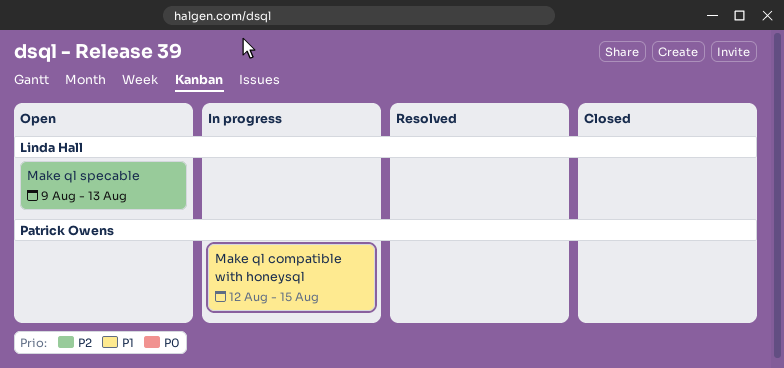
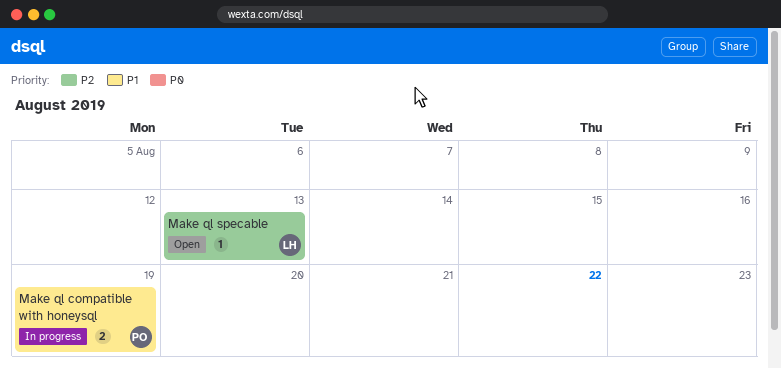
Make ql compatible with honeysql, due: Aug 15 -> Aug 19

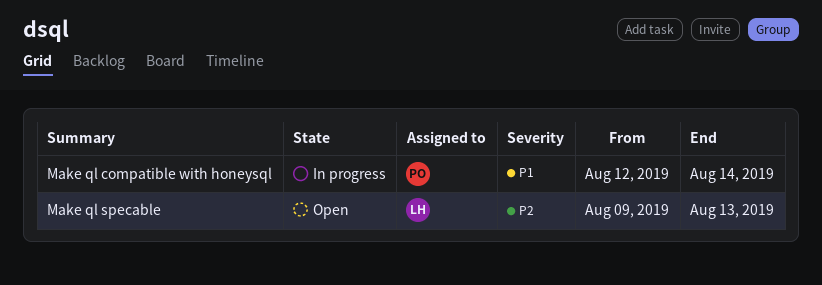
Make ql compatible with honeysql, due: Aug 19 -> Aug 14

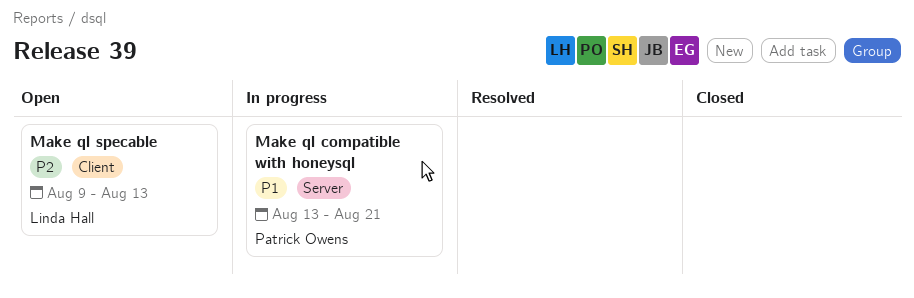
Make ql compatible with honeysql, start: Aug 12 -> Aug 13
Make ql compatible with honeysql, due: Aug 14 -> Aug 21

